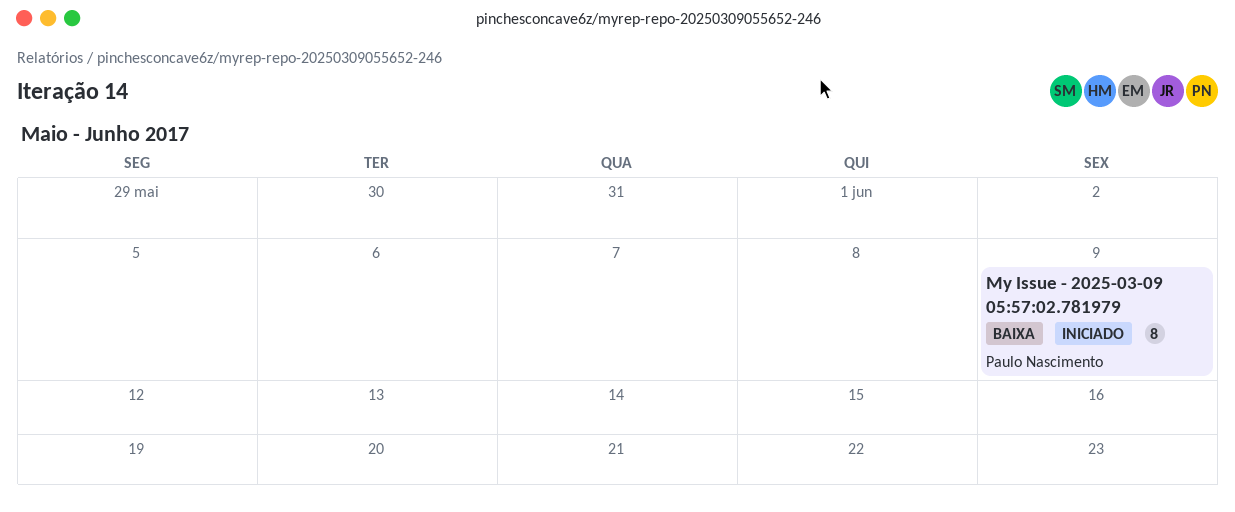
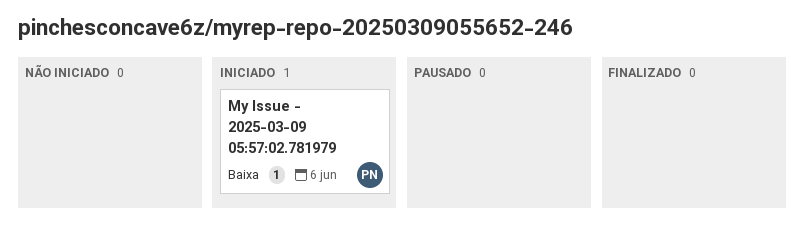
My Issue - 2025-03-09 05:57:02.781979, estimate: 8 -> 1
My Issue - 2025-03-09 05:57:02.781979, due: Jun 9 -> Jun 6

